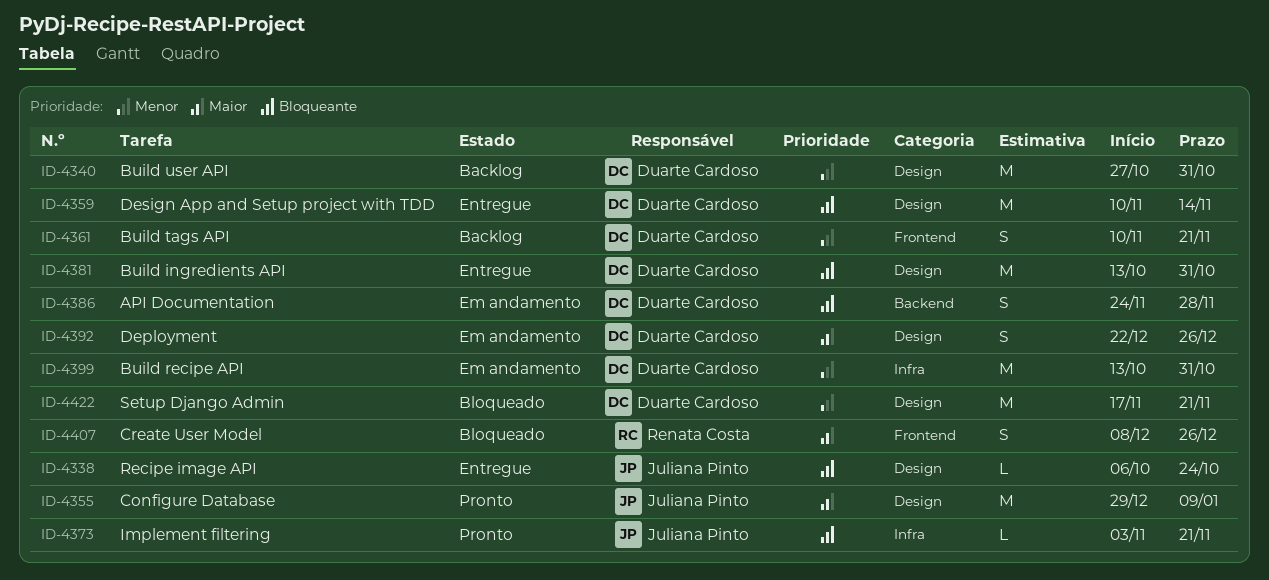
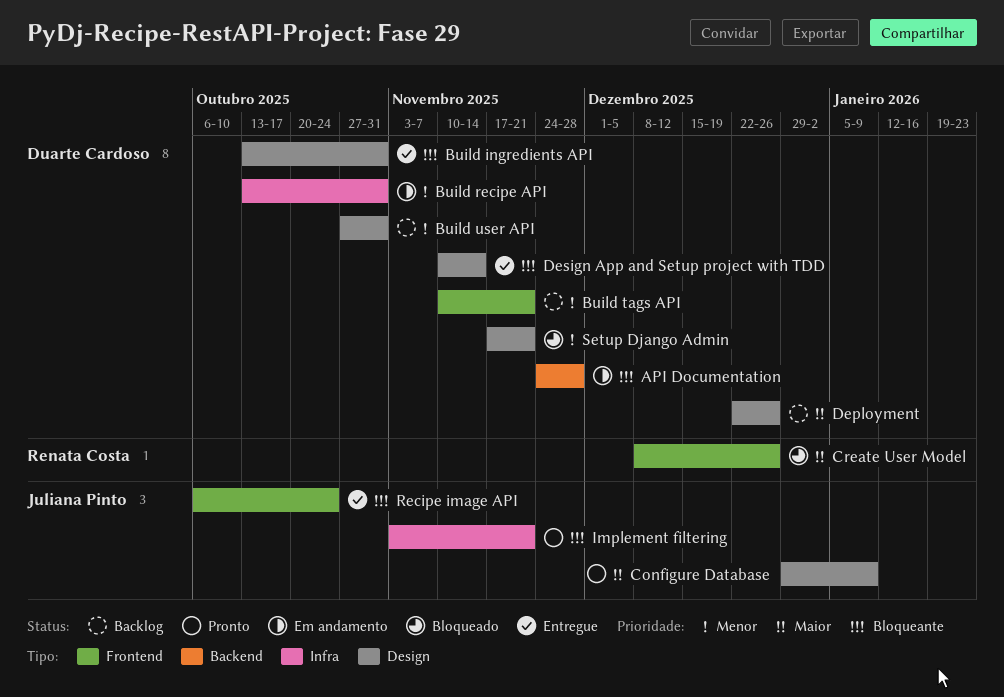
Deployment, status: Em andamento -> Backlog
Recipe image API, label: Design -> Frontend

